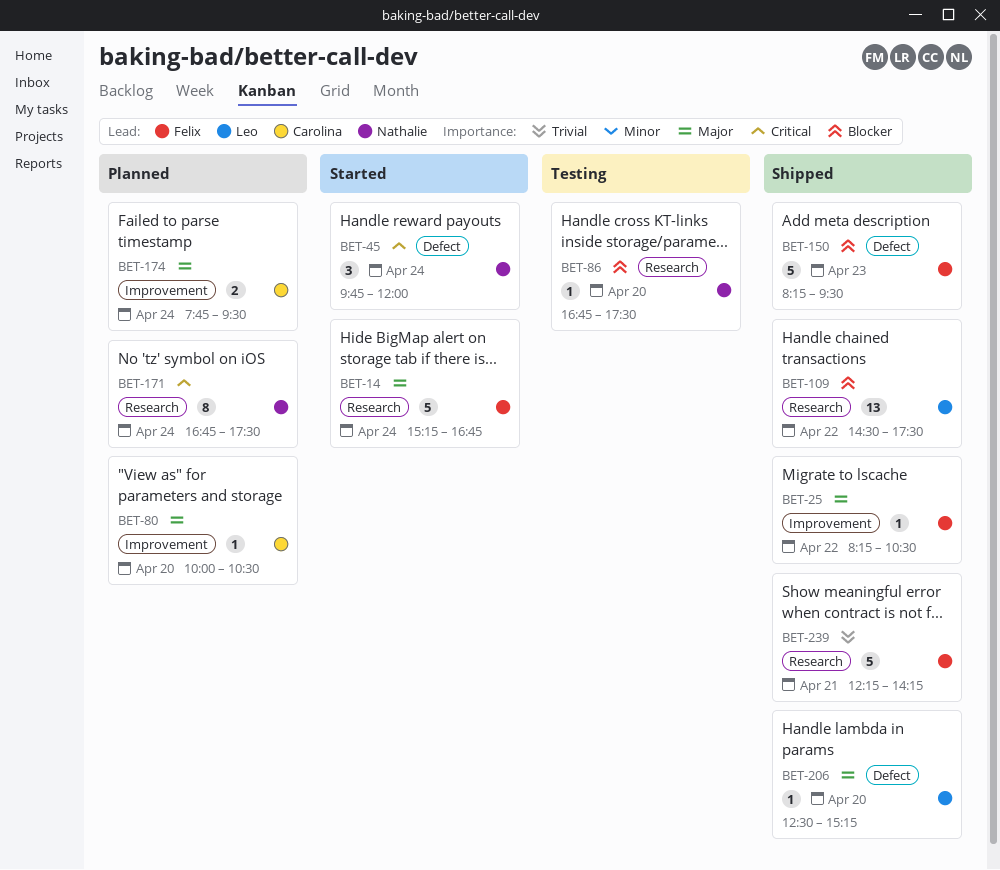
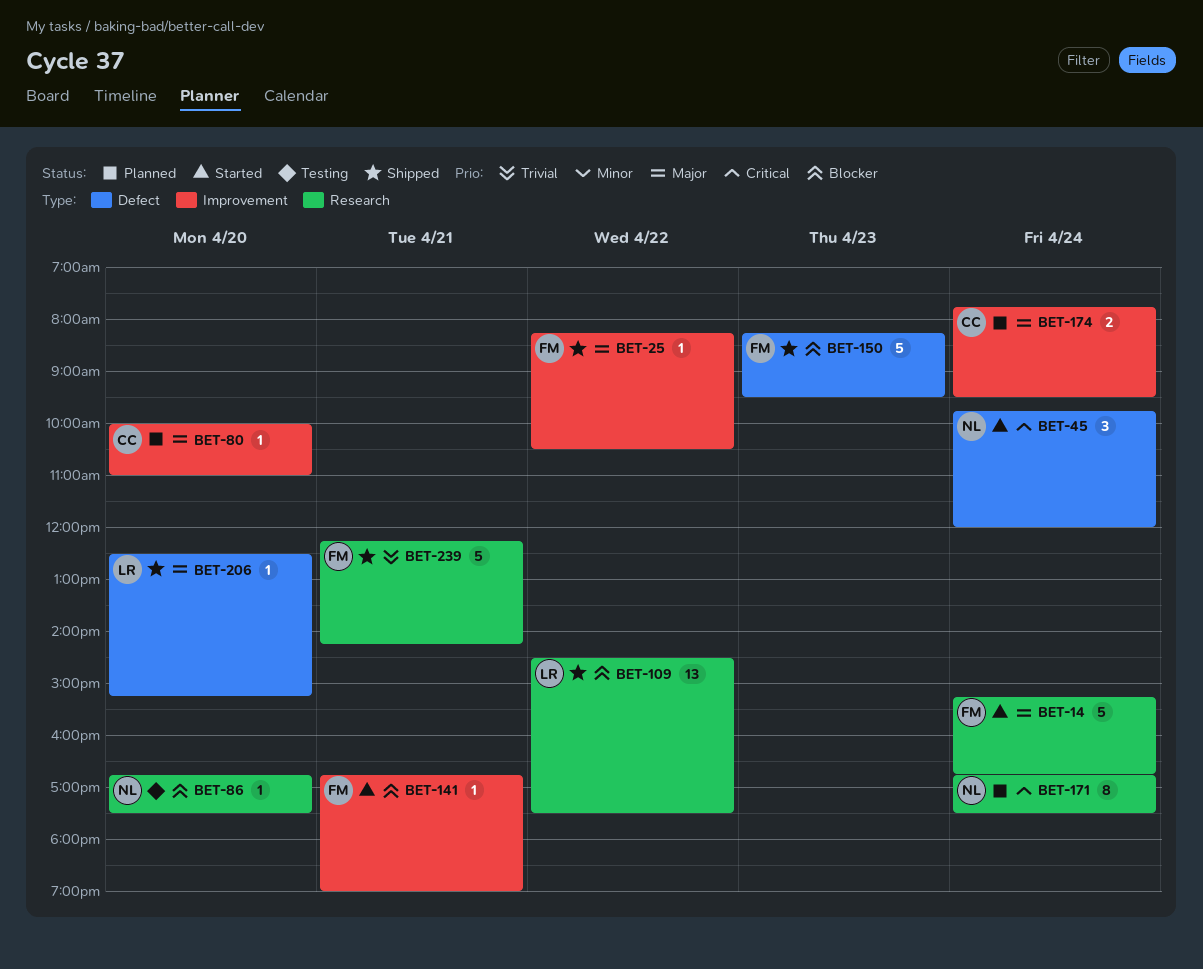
BET-80, ends: 10:30 -> 11:00
BET-141: none -> present

